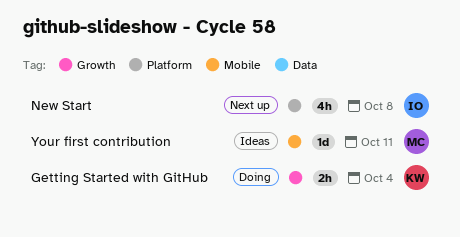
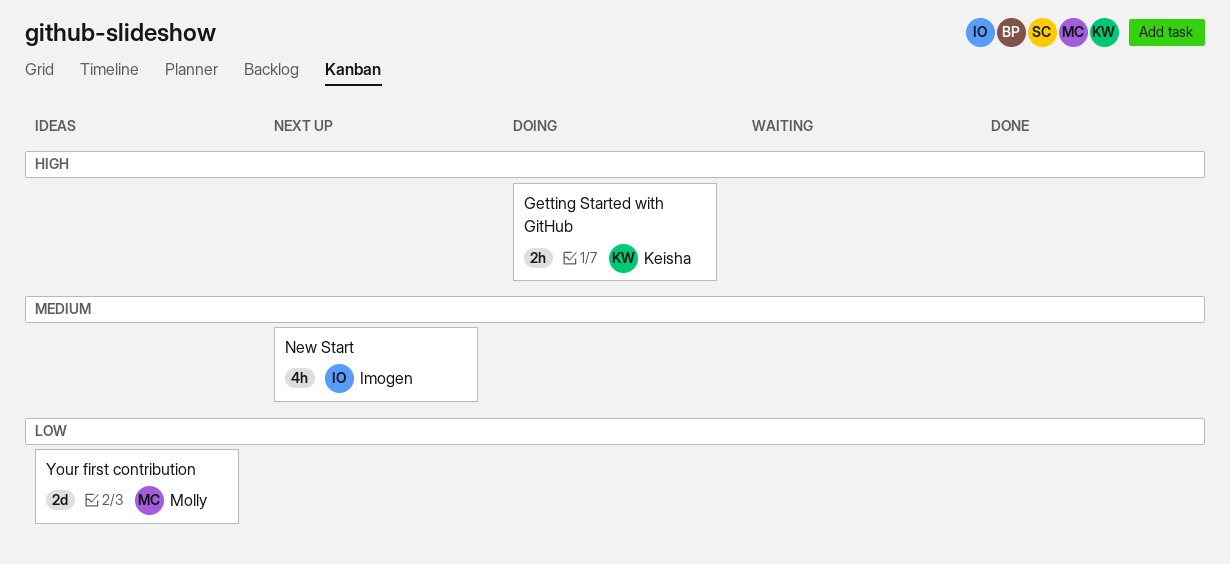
Your first contribution, estimate: 1d -> 2d

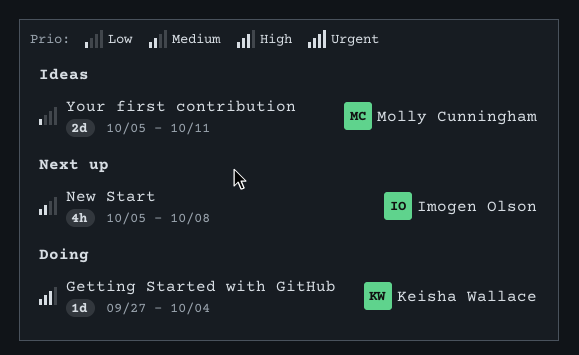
Getting Started with GitHub, estimate: 2h -> 1d

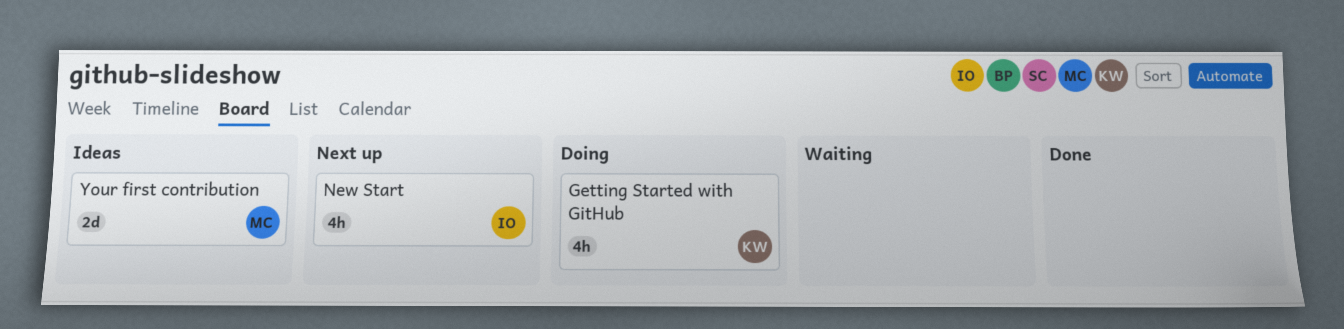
Getting Started with GitHub, estimate: 1d -> 4h

